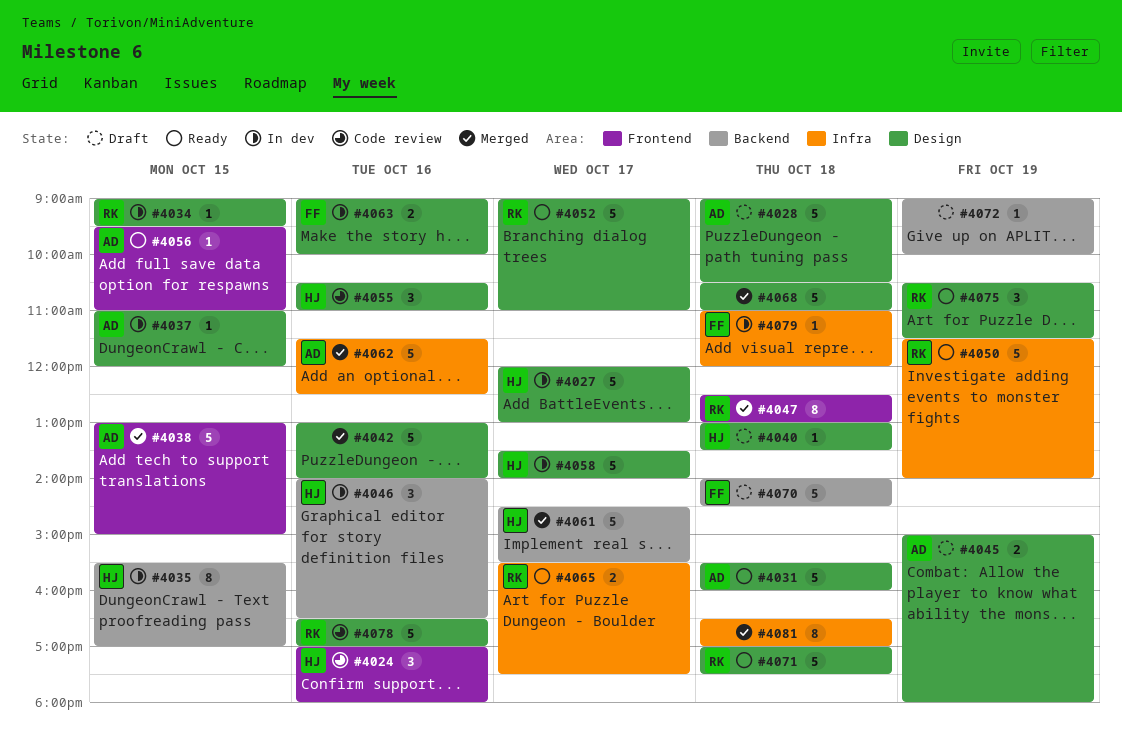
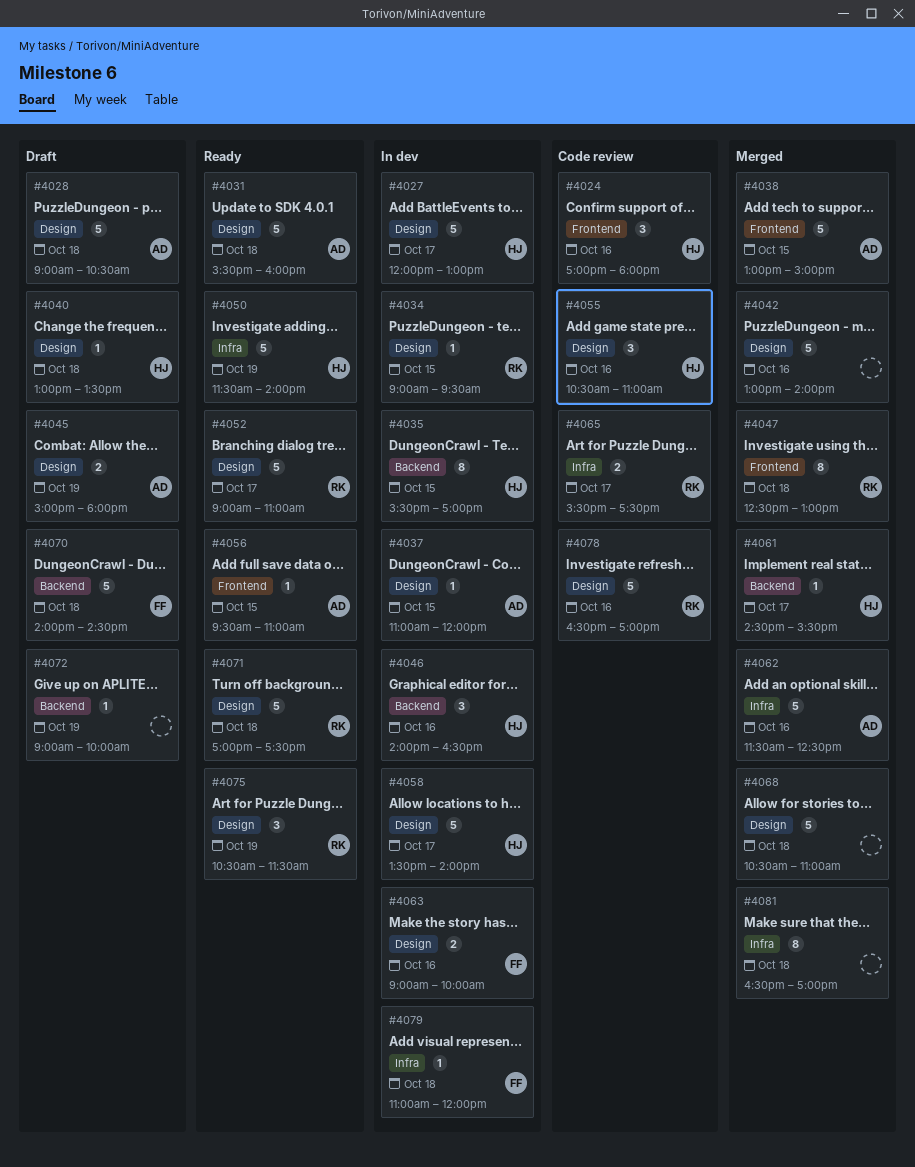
#4050, owner: RK -> HJ
#4061, estimate: 5 -> 1
#4065, status: Ready -> Code review

